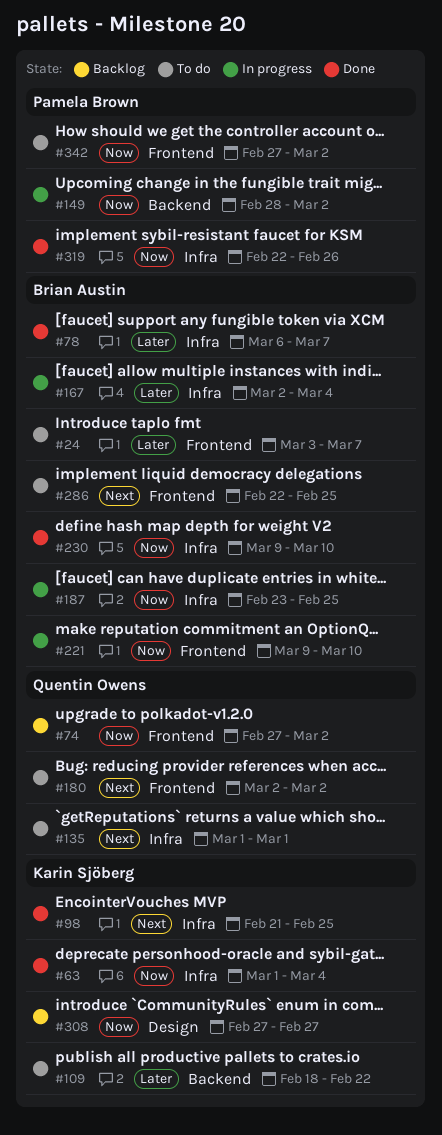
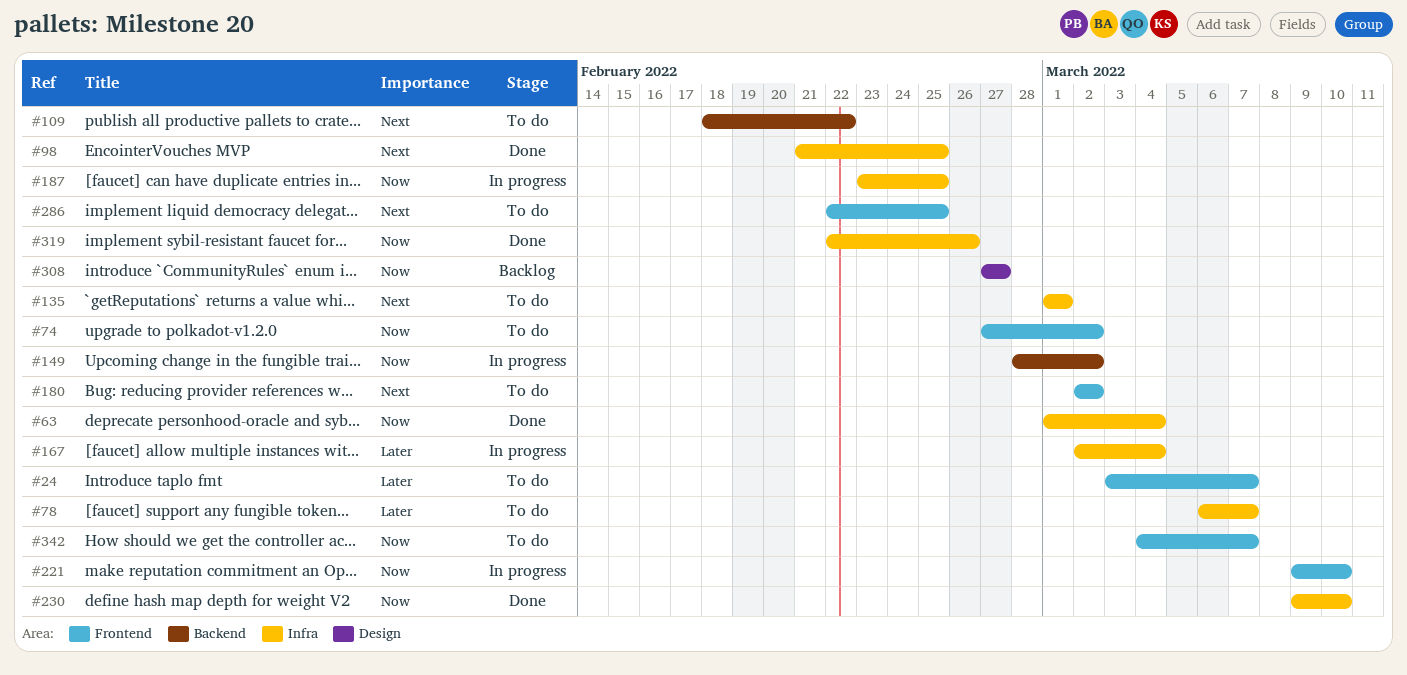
#74, status: Backlog -> To do
#78, status: Done -> To do
#109, priority: Later -> Next
#342, start: Feb 27 -> Mar 4
#342, due: Mar 2 -> Mar 7

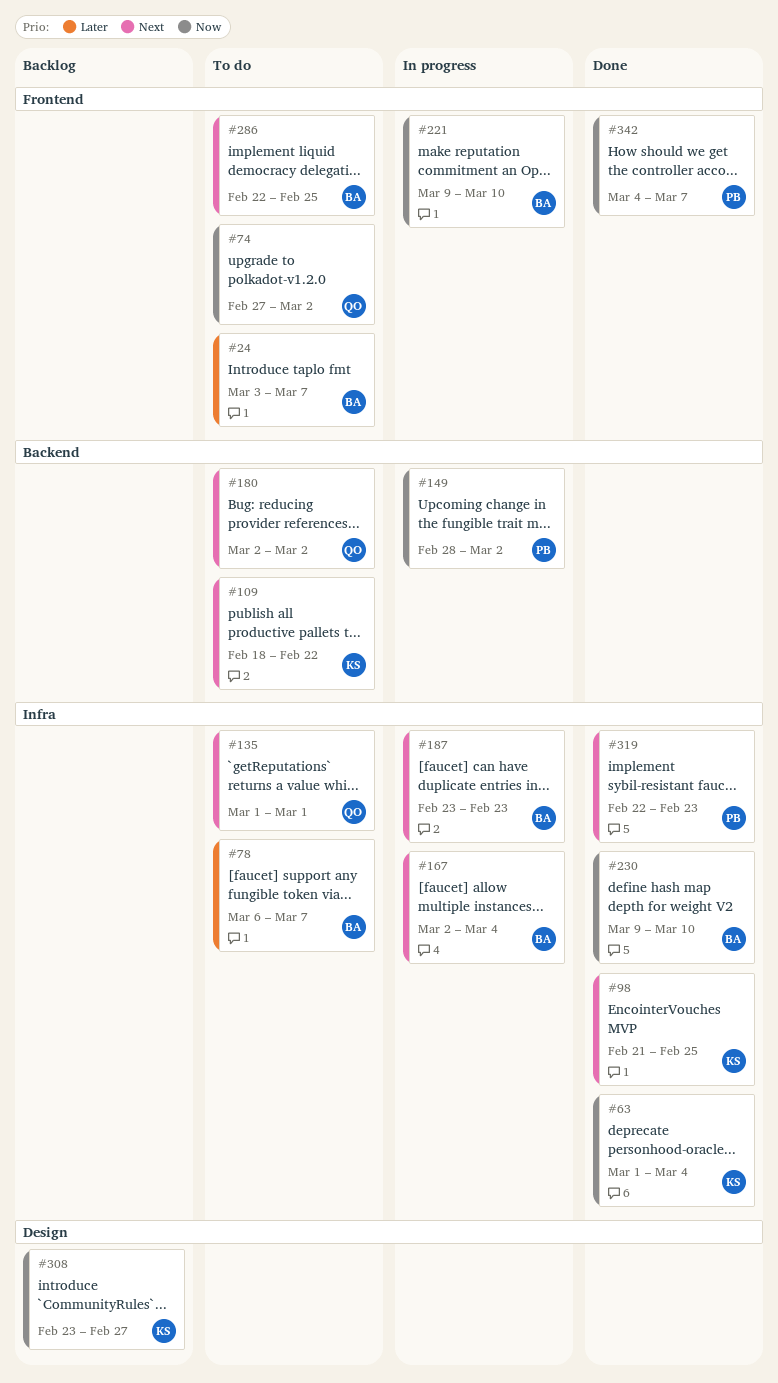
#167, priority: Later -> Next
#180, label: Frontend -> Backend
#187, priority: Now -> Next
#187, due: Feb 25 -> Feb 23
#308, start: Feb 27 -> Feb 23
#319, priority: Now -> Next
#319, due: Feb 26 -> Feb 23
#342, status: To do -> Done

